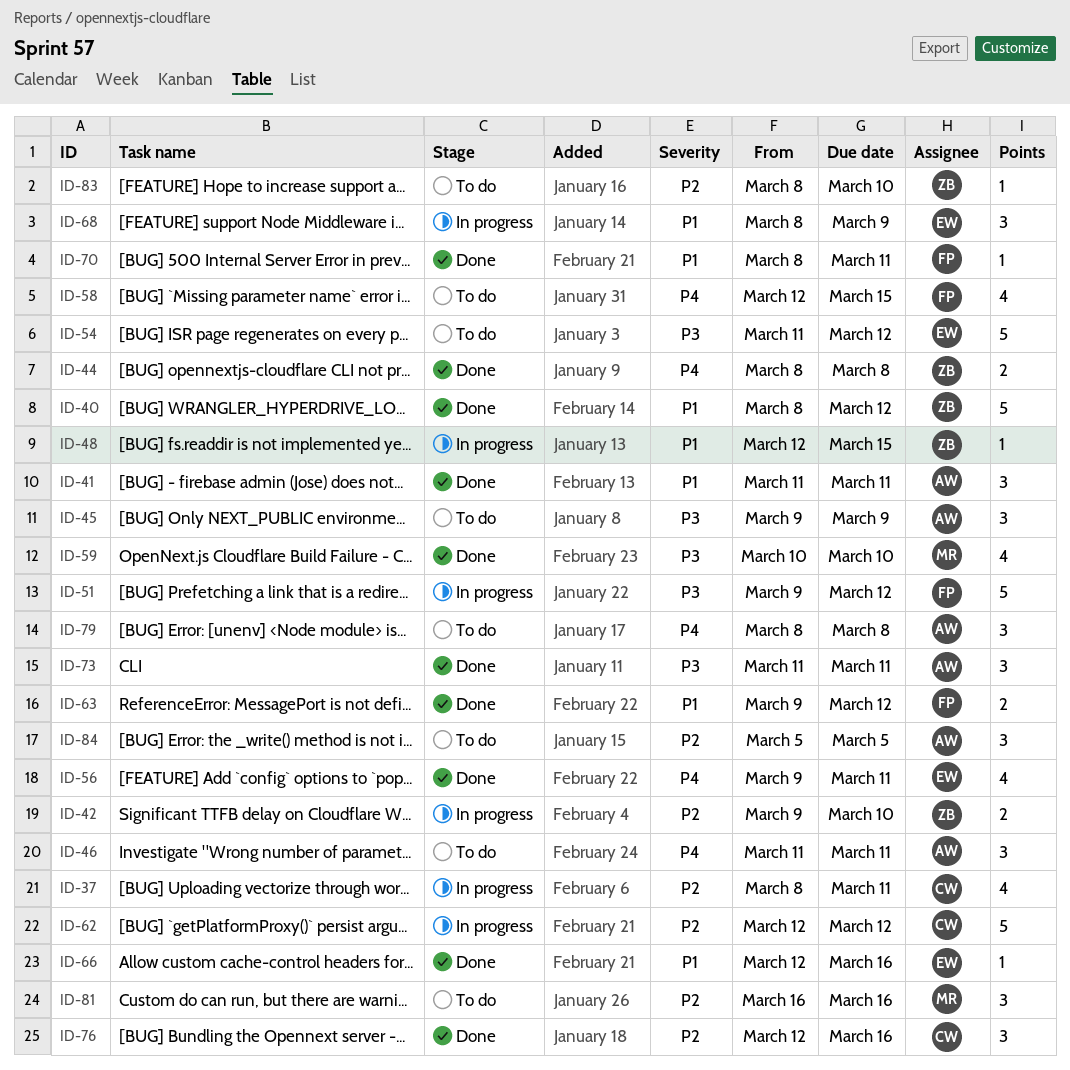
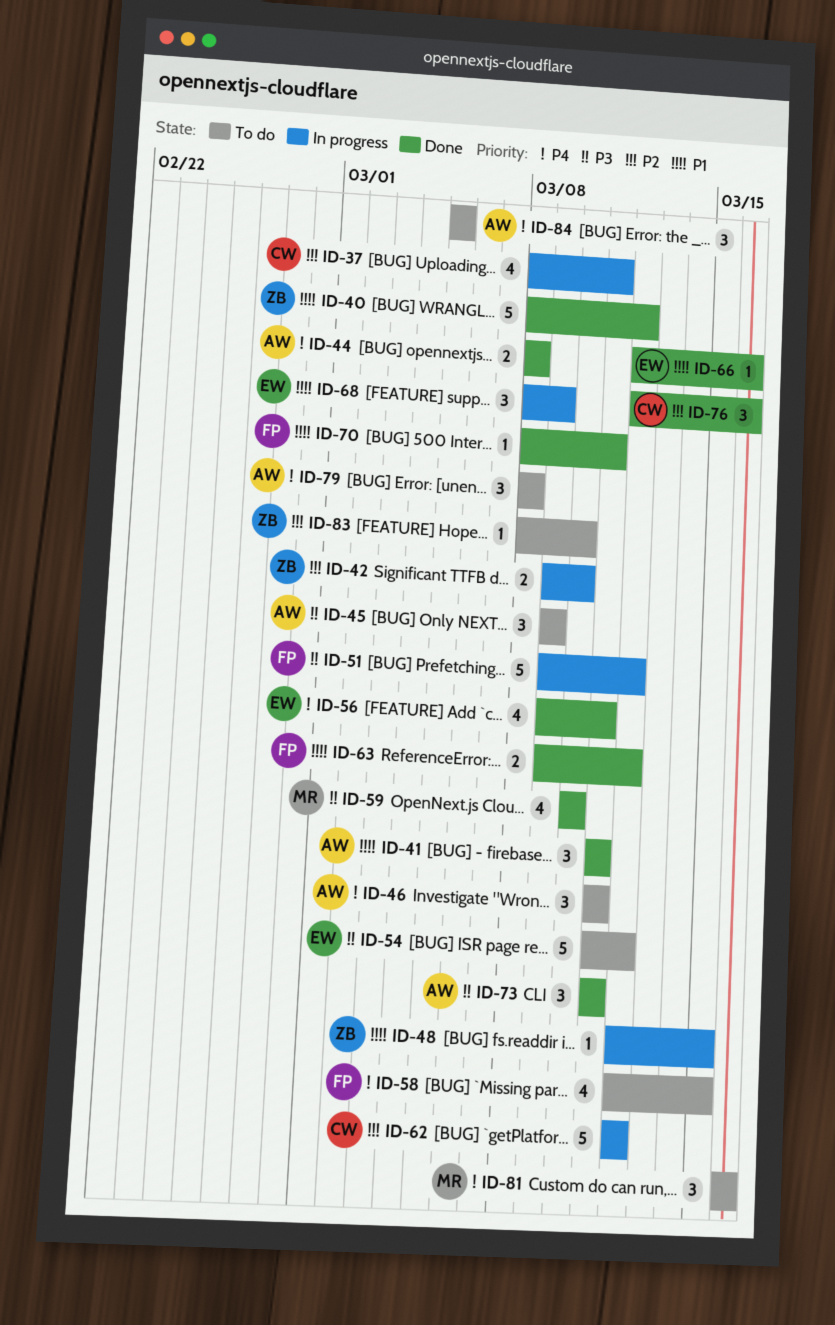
ID-44, owner: ZB -> AW
ID-81, priority: P2 -> P4
ID-84, priority: P2 -> P4

